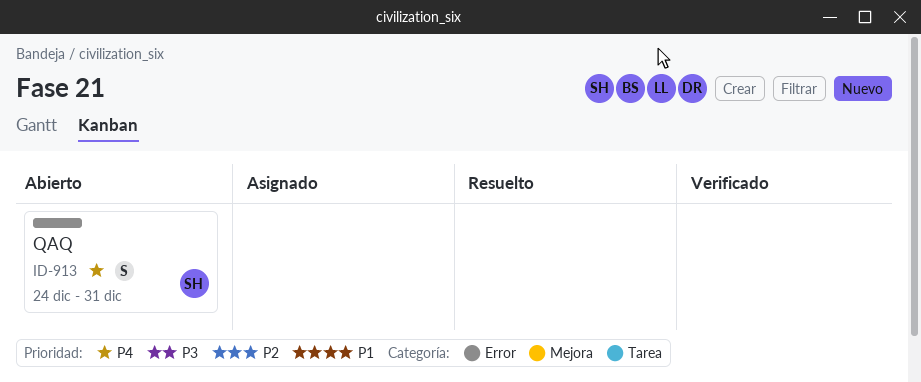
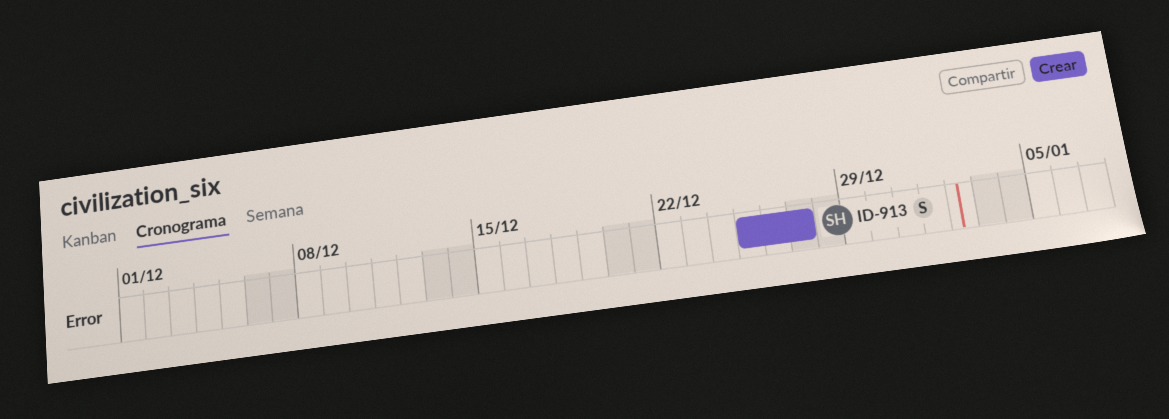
ID-913, start: Dec 24 -> Dec 25
ID-913, due: Dec 31 -> Dec 27

